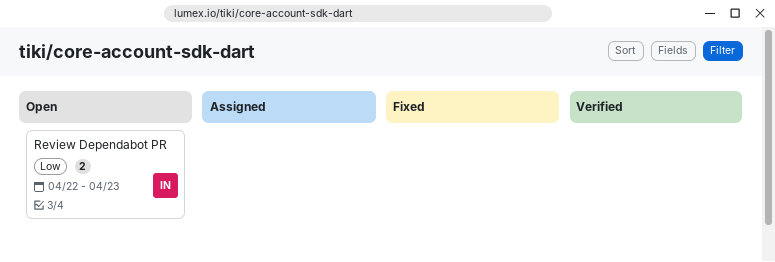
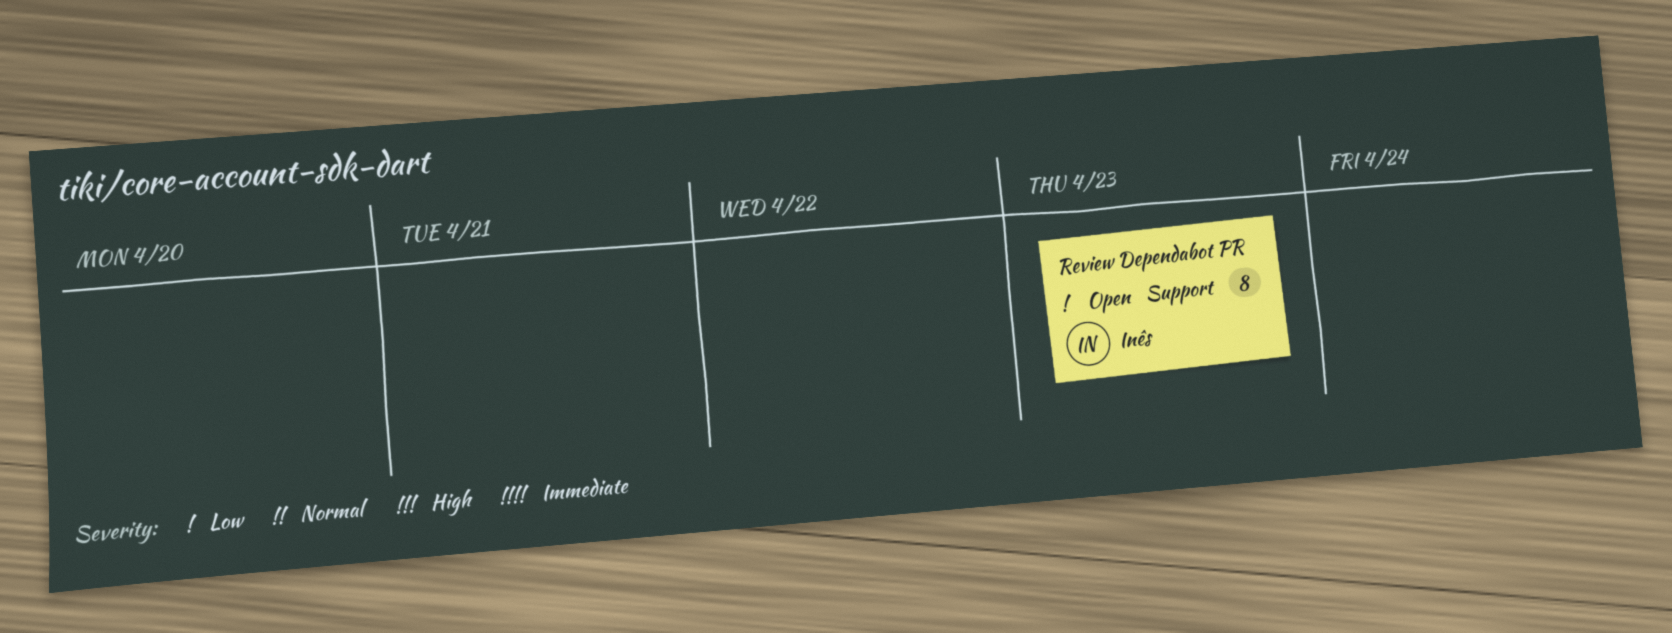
Review Dependabot PR, estimate: 2 -> 8

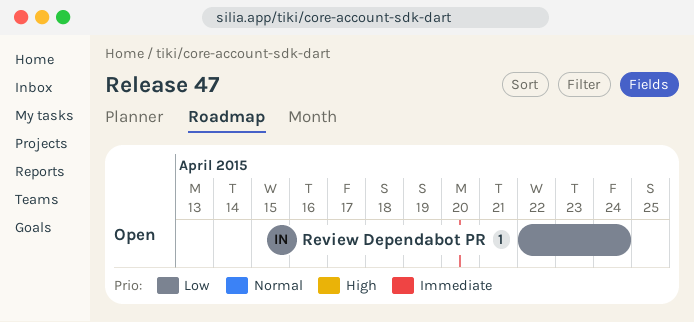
Review Dependabot PR, estimate: 8 -> 1
Review Dependabot PR, due: Apr 23 -> Apr 24

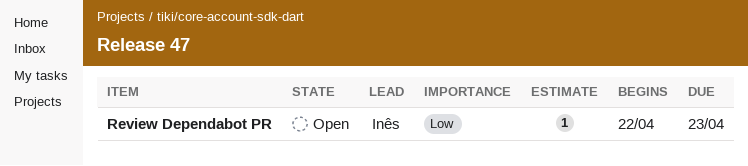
Review Dependabot PR, due: Apr 24 -> Apr 23

